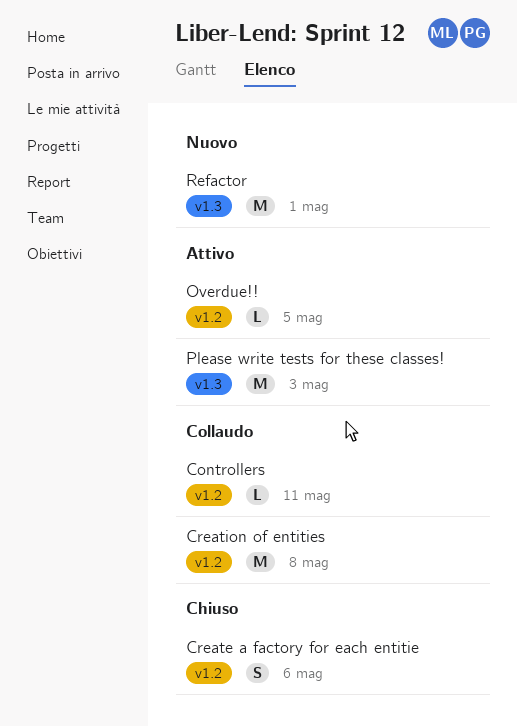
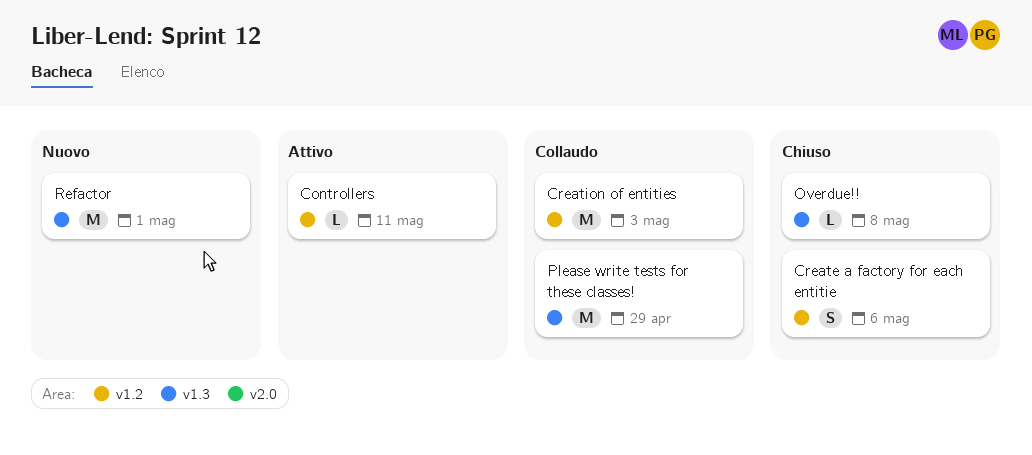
Controllers, status: Collaudo -> Attivo
Creation of entities, due: May 8 -> May 3
Overdue!!, status: Attivo -> Chiuso
Overdue!!, label: v1.2 -> v1.3
Overdue!!, due: May 5 -> May 8
Please write tests for these classes!, status: Attivo -> Collaudo
Please write tests for these classes!, due: May 3 -> Apr 29

